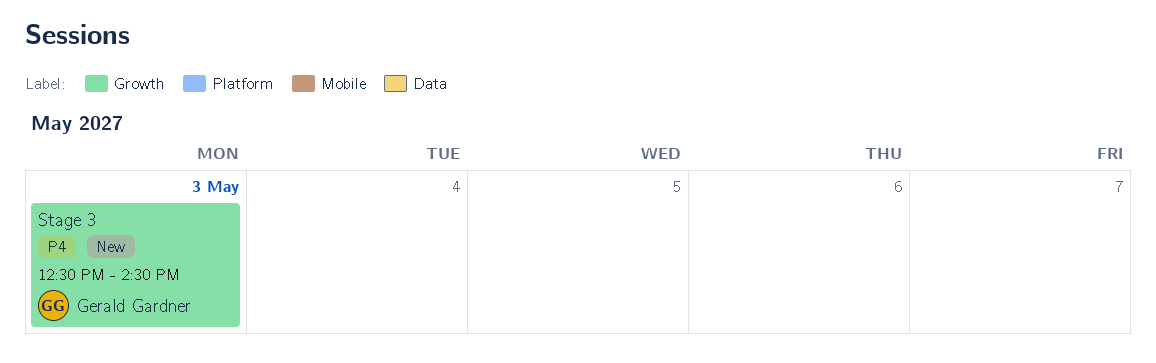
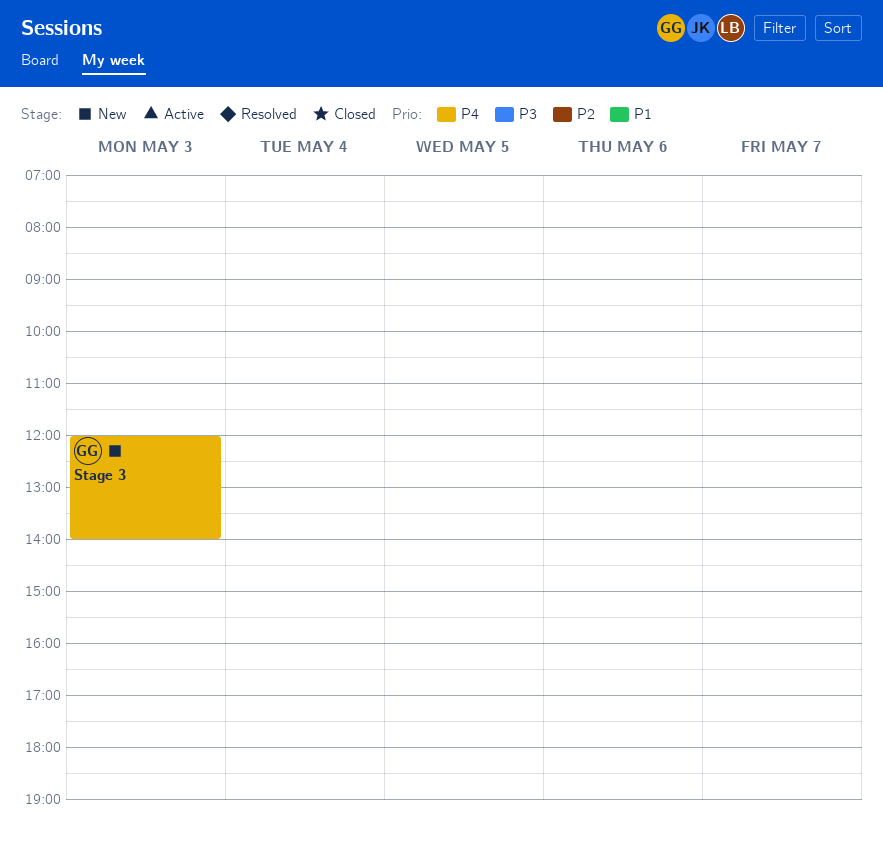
Stage 3, begins: 12:30 -> 12:00
Stage 3, ends: 14:30 -> 14:00

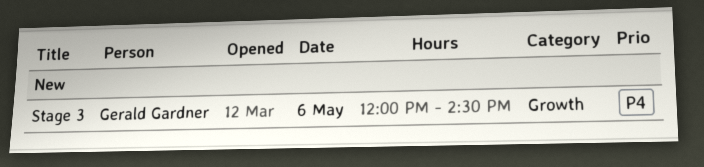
Stage 3, day: May 3 -> May 6
Stage 3, ends: 14:00 -> 14:30

